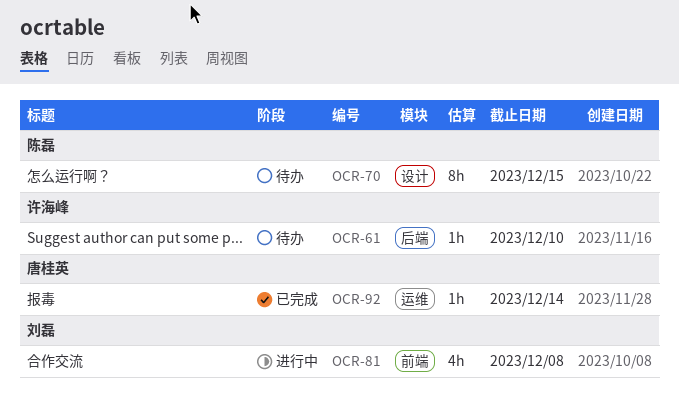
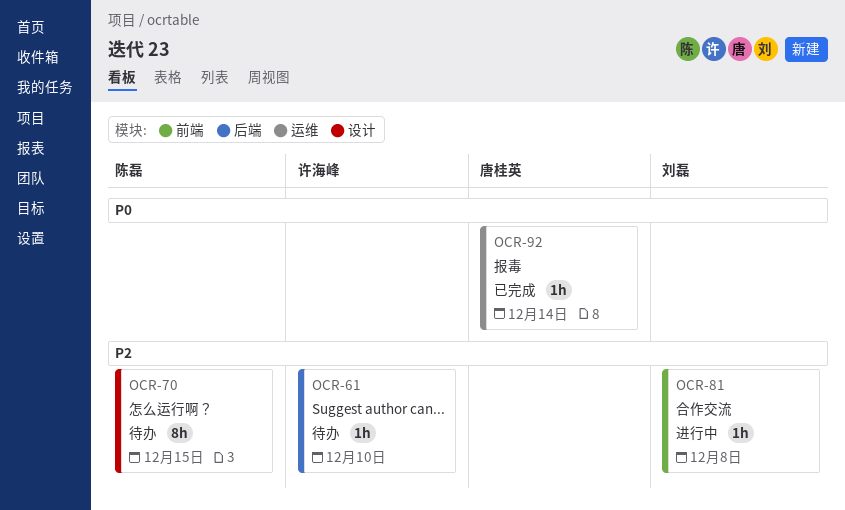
OCR-81, estimate: 4h -> 1h

